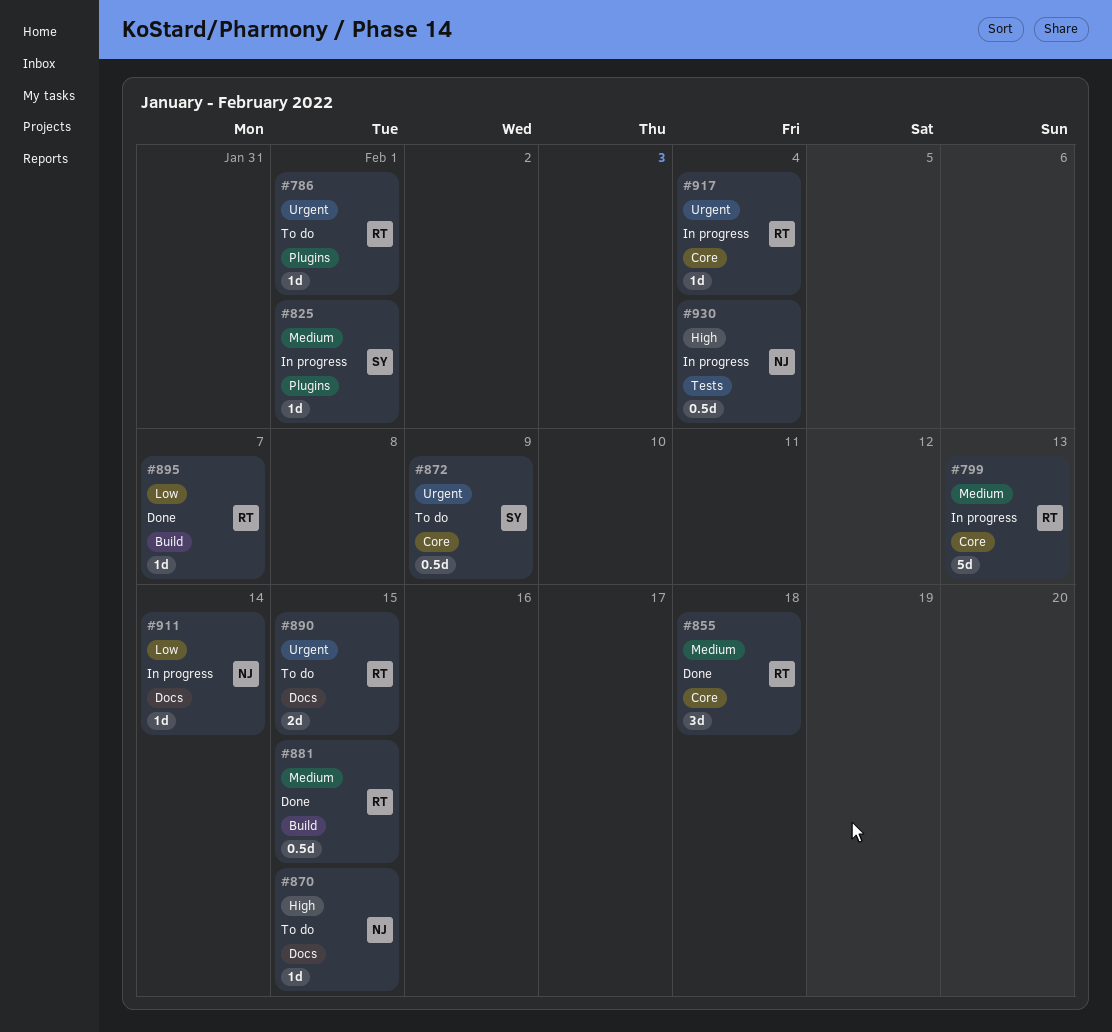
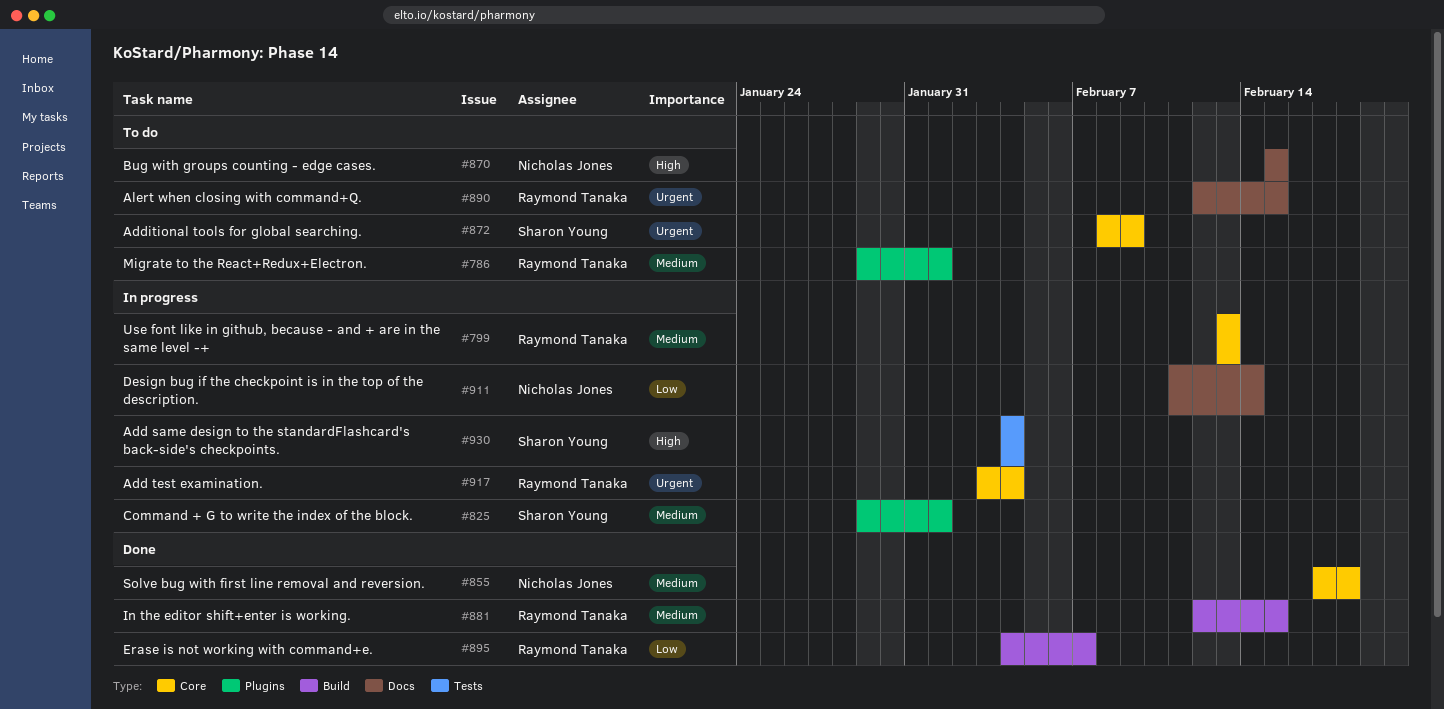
#786, priority: Urgent -> Medium
#855, owner: Raymond Tanaka -> Nicholas Jones
#930, owner: Nicholas Jones -> Sharon Young

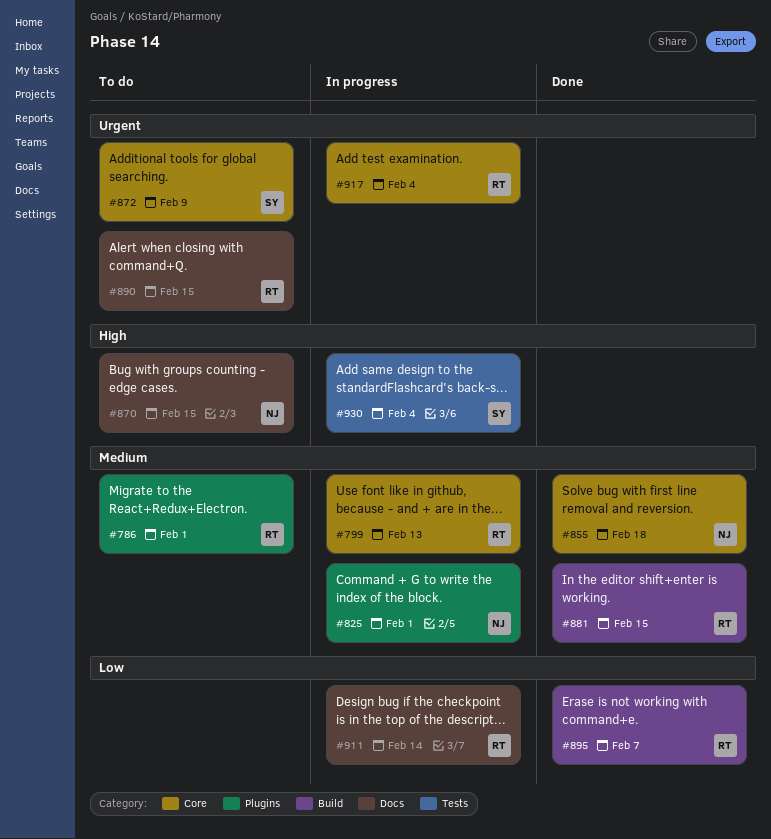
#825, owner: Sharon Young -> Nicholas Jones
#911, owner: Nicholas Jones -> Raymond Tanaka

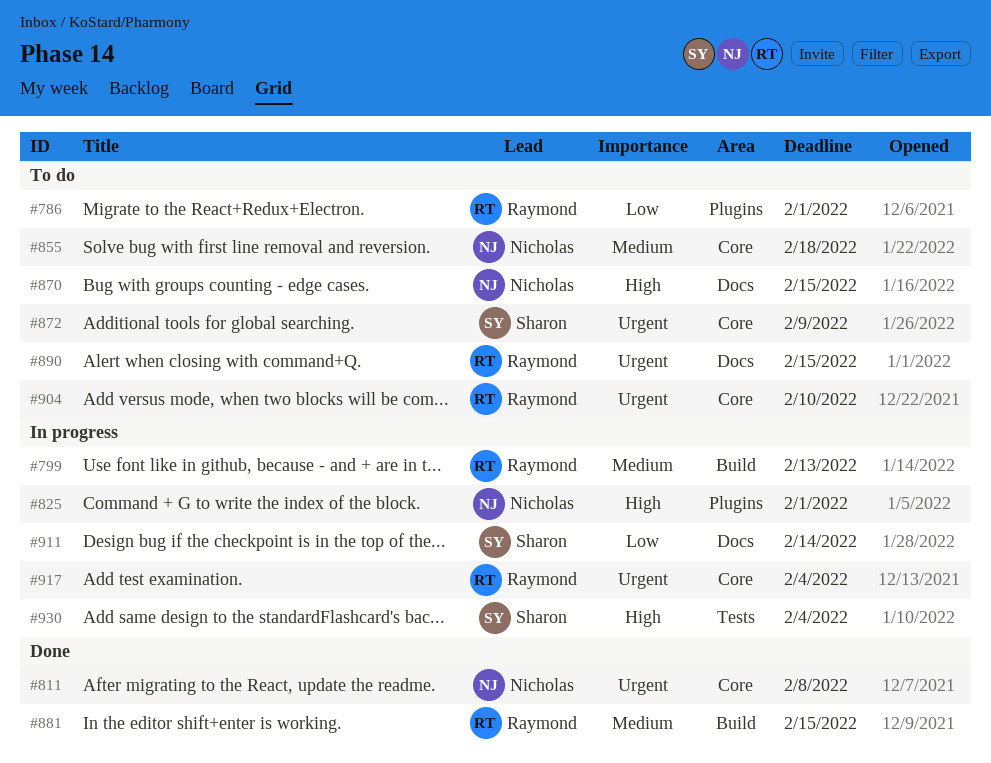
#786, priority: Medium -> Low
#799, label: Core -> Build
#811: none -> present
#825, priority: Medium -> High
#855, status: Done -> To do
#895: present -> none
#904: none -> present
#911, owner: Raymond -> Sharon

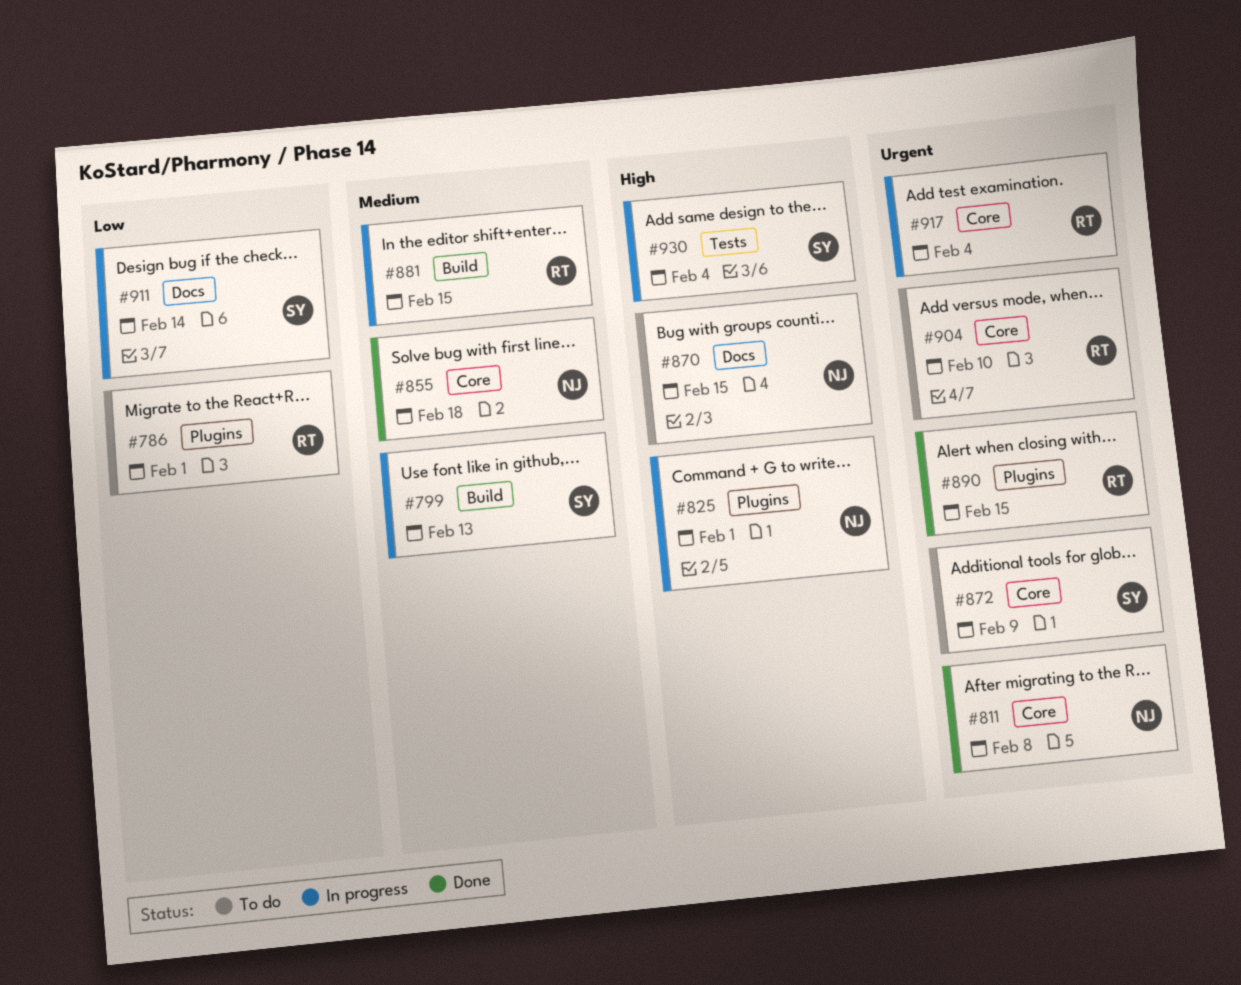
#799, owner: Raymond -> Sharon
#855, status: To do -> Done
#881, status: Done -> In progress
#890, status: To do -> Done
#890, label: Docs -> Plugins

